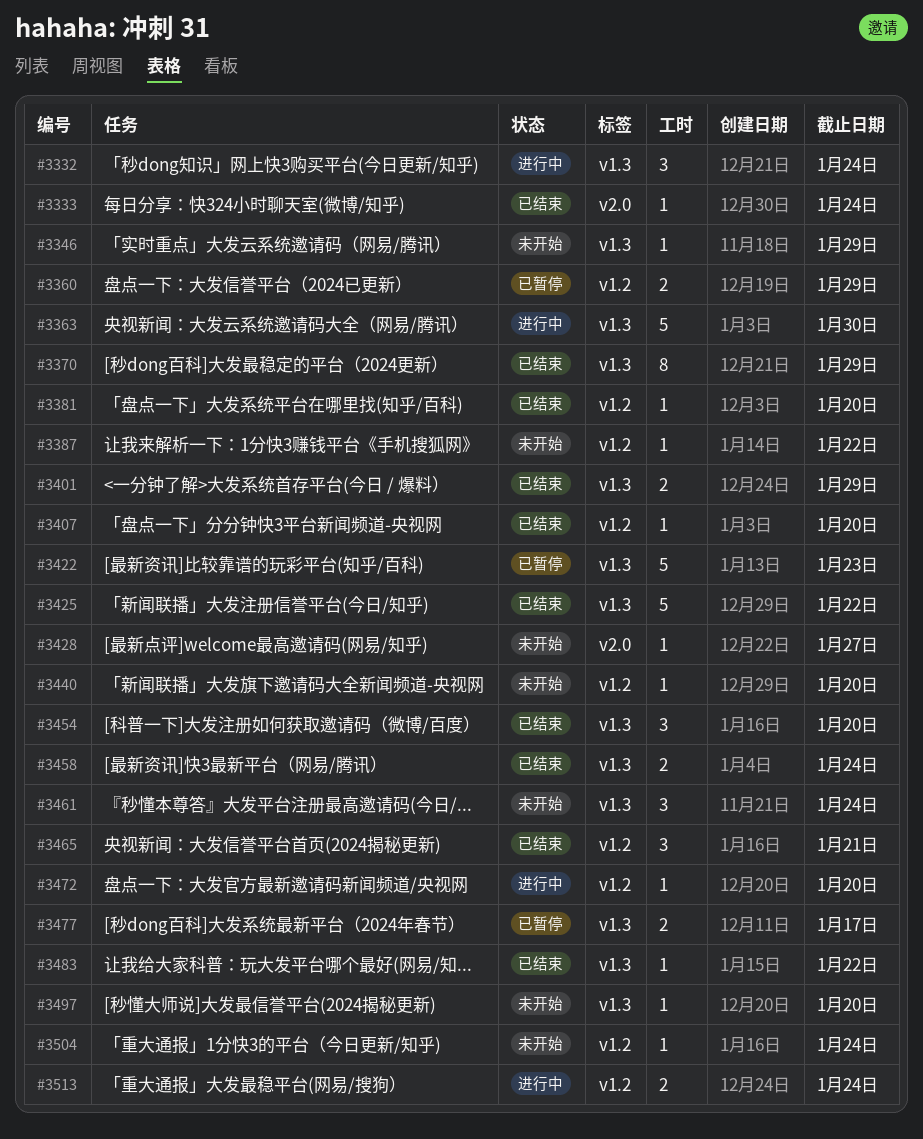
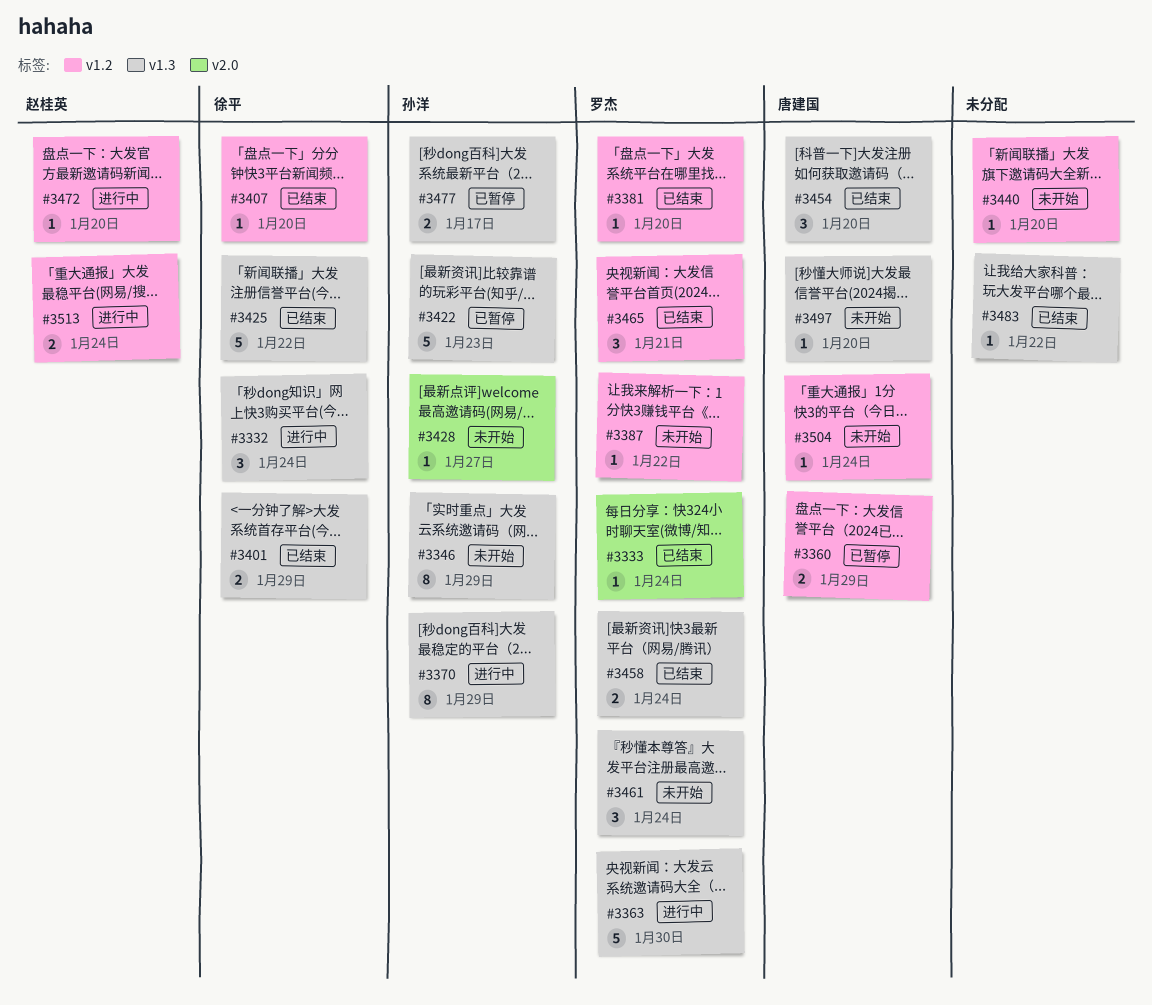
#3346, estimate: 1 -> 8
#3370, status: 已结束 -> 进行中

